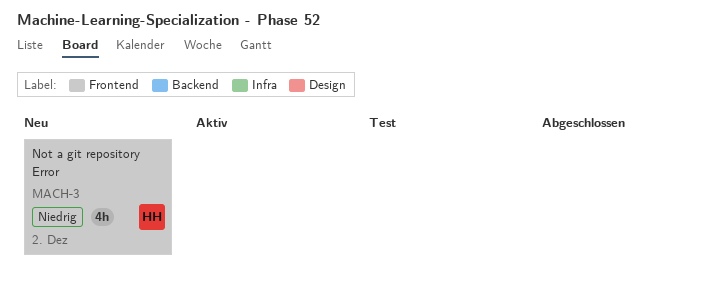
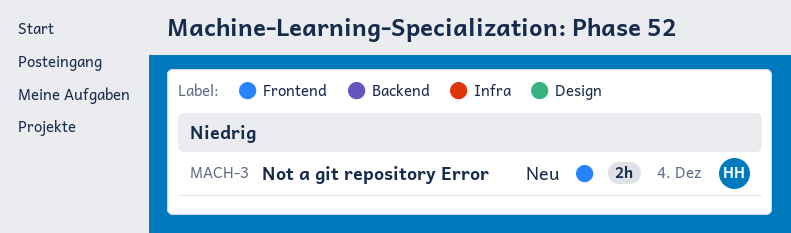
MACH-3, estimate: 4h -> 2h
MACH-3, due: Dec 2 -> Dec 4

